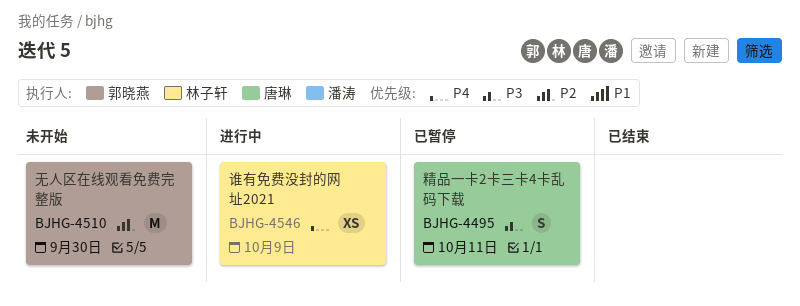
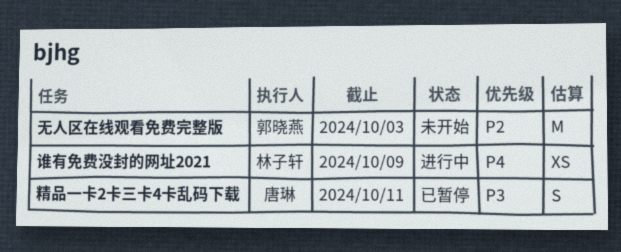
无人区在线观看免费完整版, due: Sep 30 -> Oct 3

